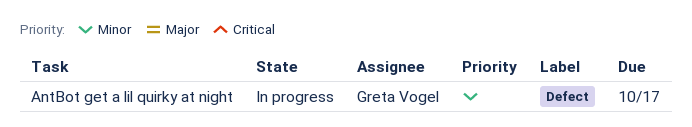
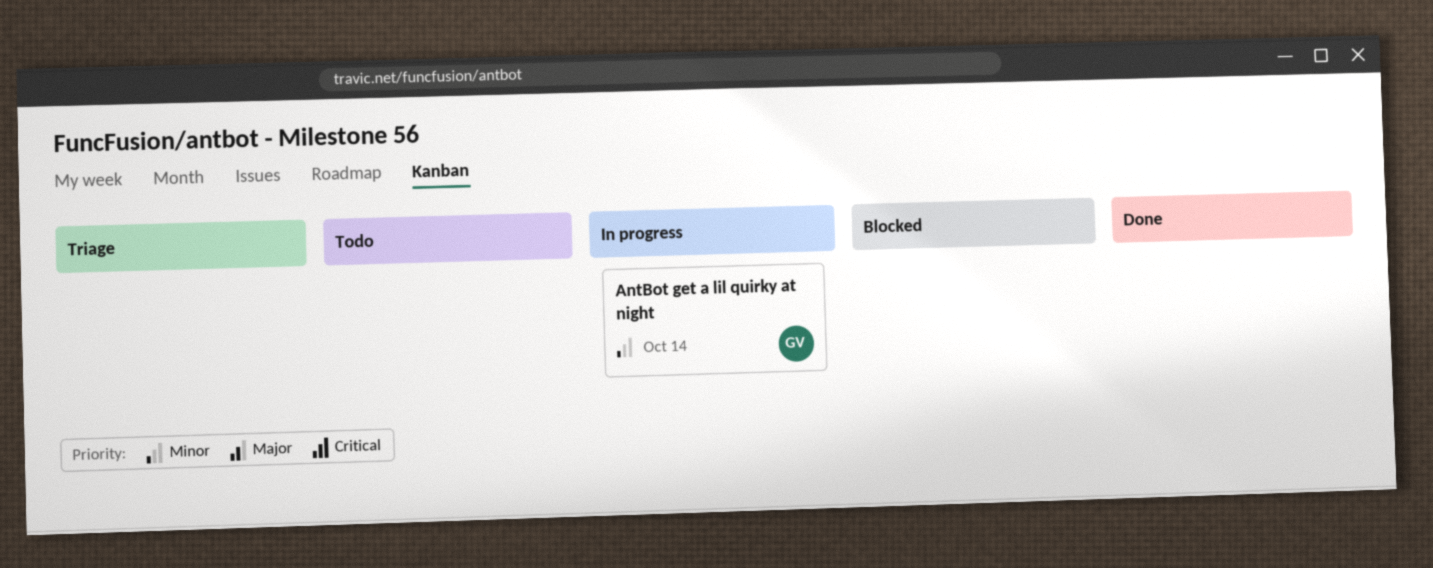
AntBot get a lil quirky at night, due: Oct 17 -> Oct 14

